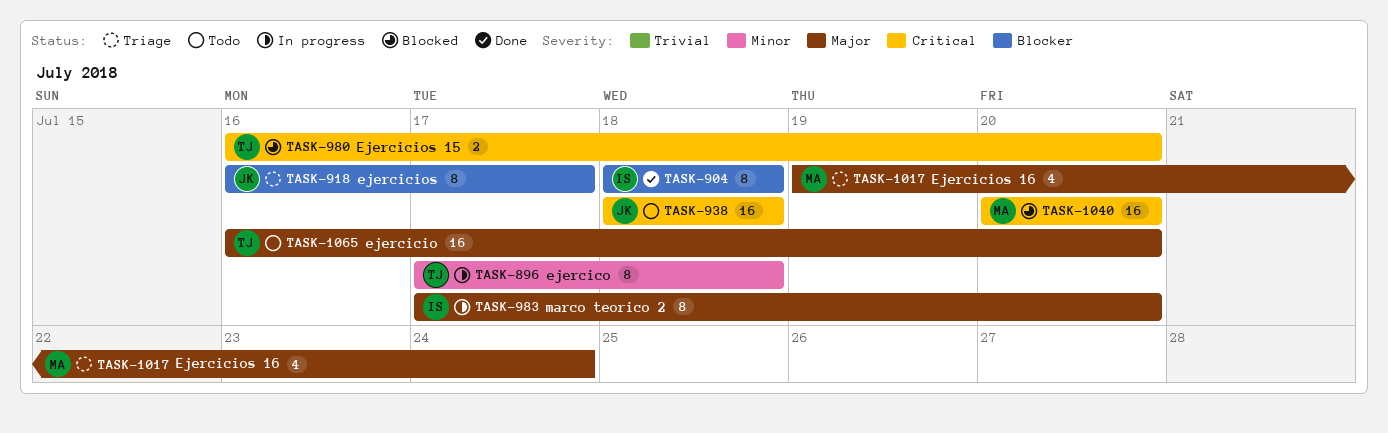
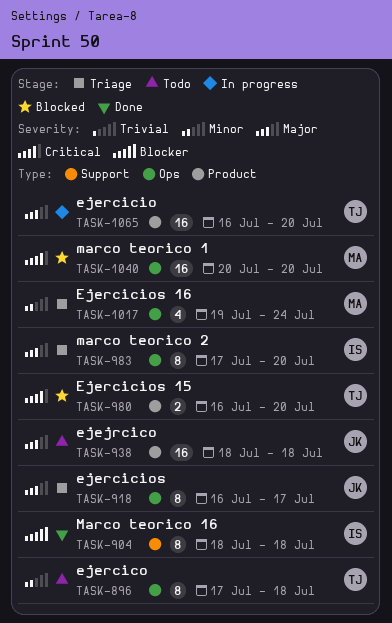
TASK-896, status: In progress -> Todo
TASK-918, priority: Blocker -> Major
TASK-938, priority: Critical -> Major
TASK-983, status: In progress -> Triage
TASK-1017, priority: Major -> Minor
TASK-1065, status: Todo -> In progress

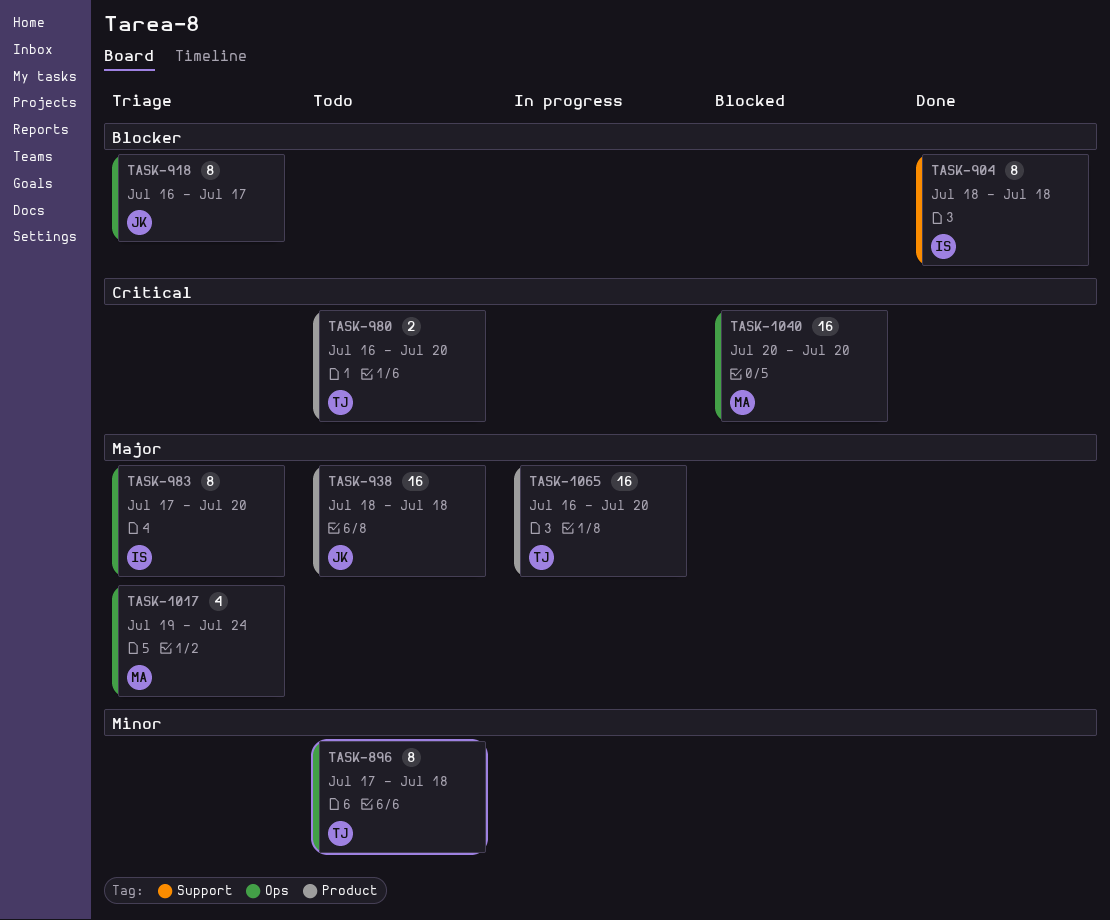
TASK-918, priority: Major -> Blocker
TASK-980, status: Blocked -> Todo
TASK-1017, priority: Minor -> Major

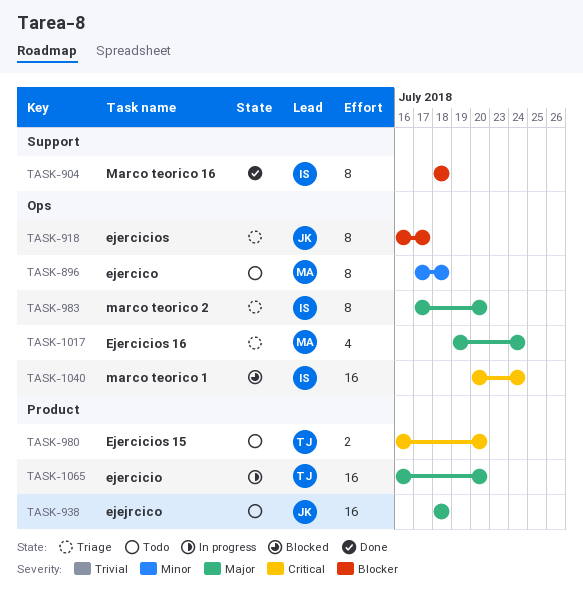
TASK-896, owner: TJ -> MA
TASK-1040, owner: MA -> IS
TASK-1040, due: Jul 20 -> Jul 24

